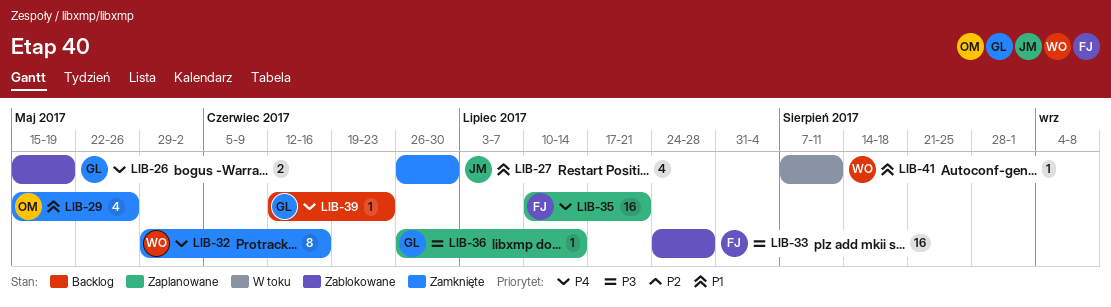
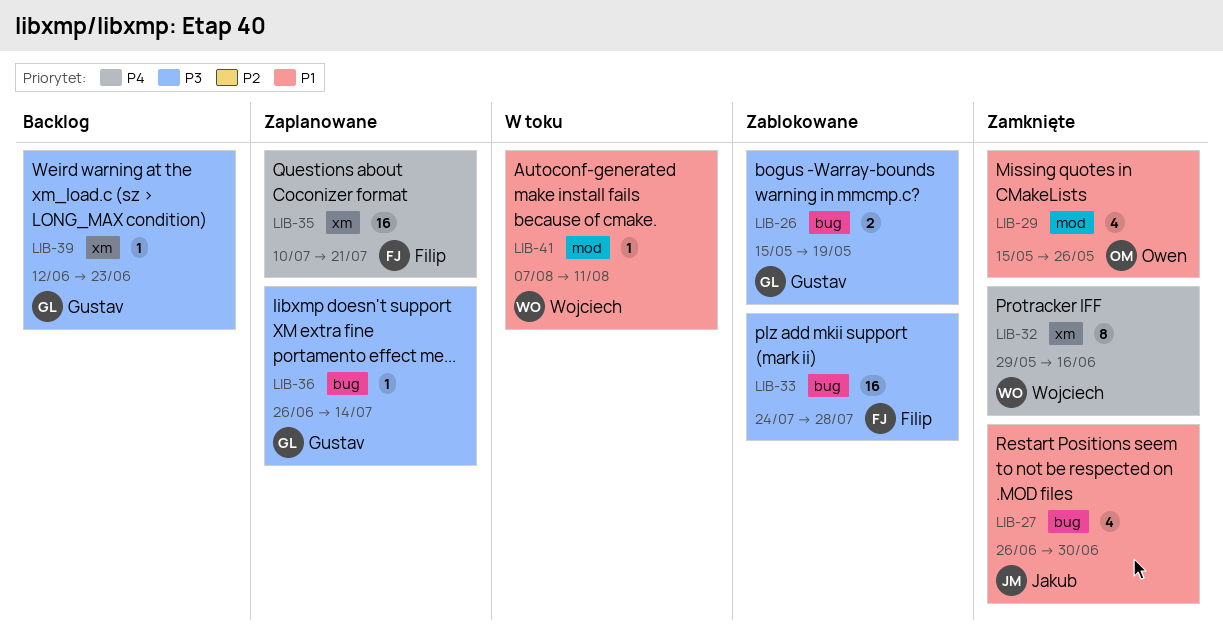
LIB-26, priority: P4 -> P3
LIB-39, priority: P4 -> P3

